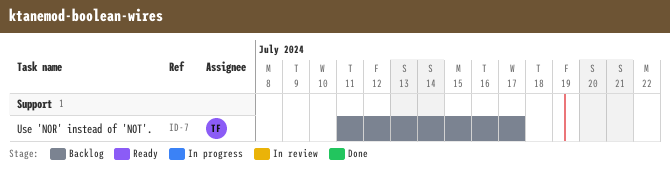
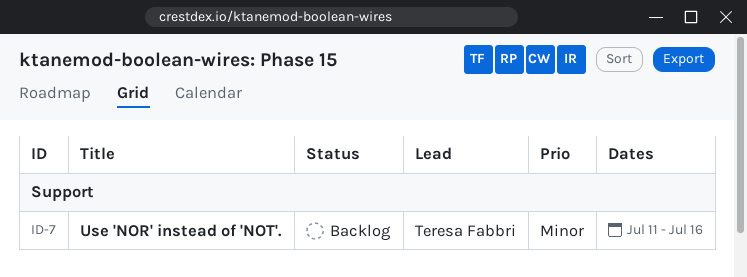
ID-7, due: Jul 17 -> Jul 16

